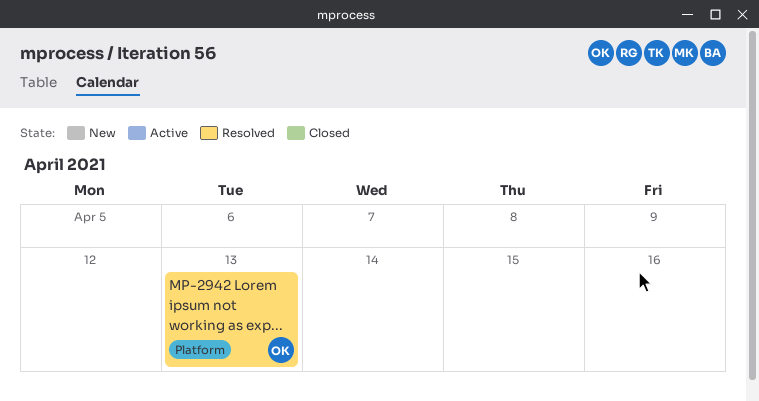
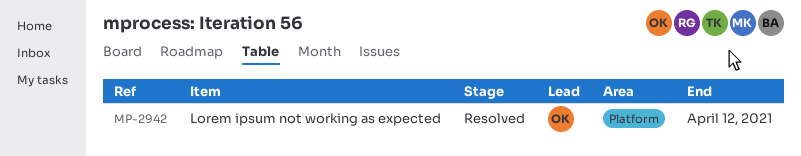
MP-2942, due: Apr 13 -> Apr 12

